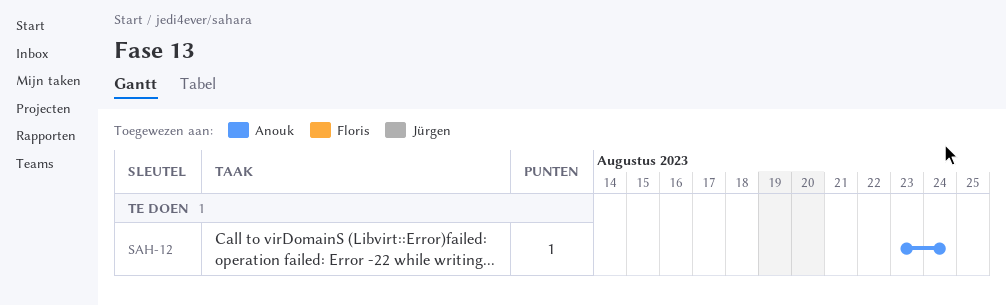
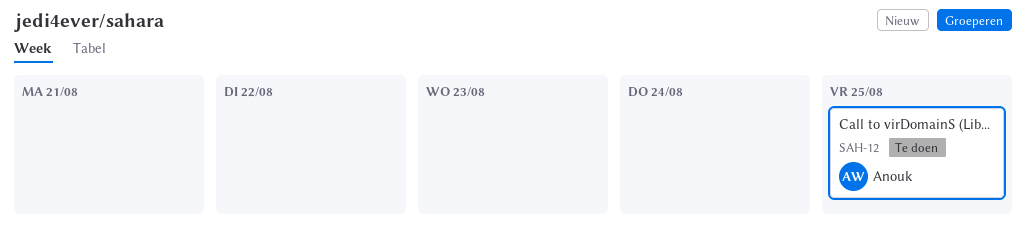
SAH-12, due: Aug 24 -> Aug 25

